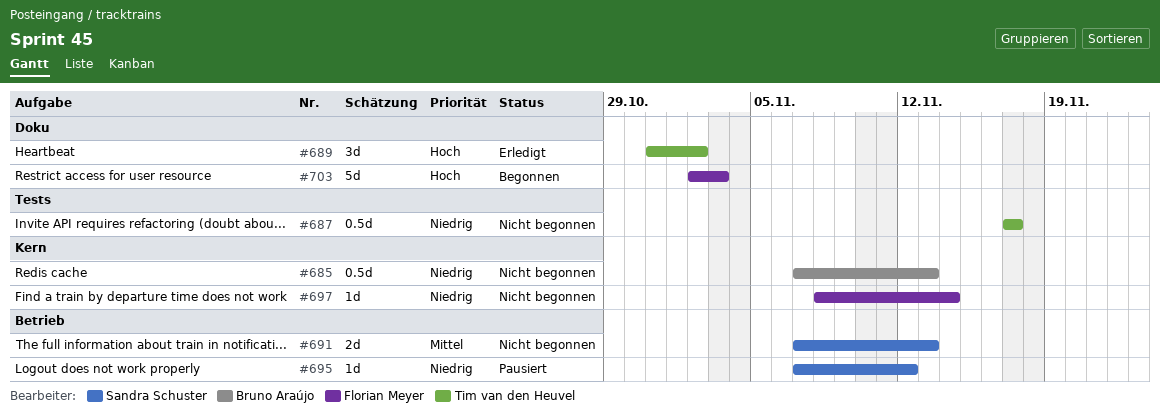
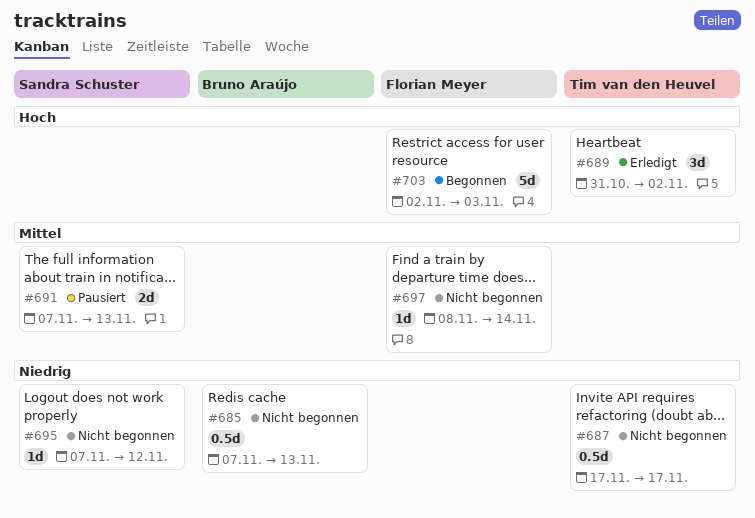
#691, status: Nicht begonnen -> Pausiert
#695, status: Pausiert -> Nicht begonnen
#697, priority: Niedrig -> Mittel

